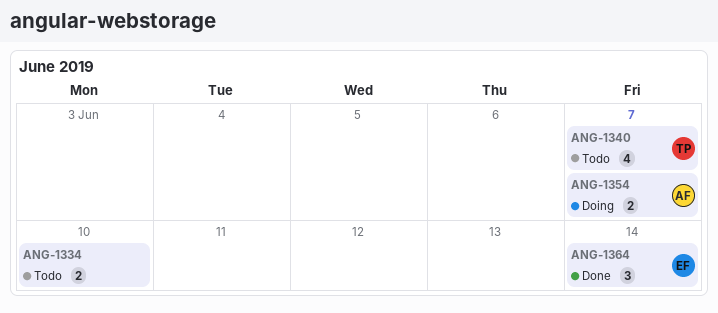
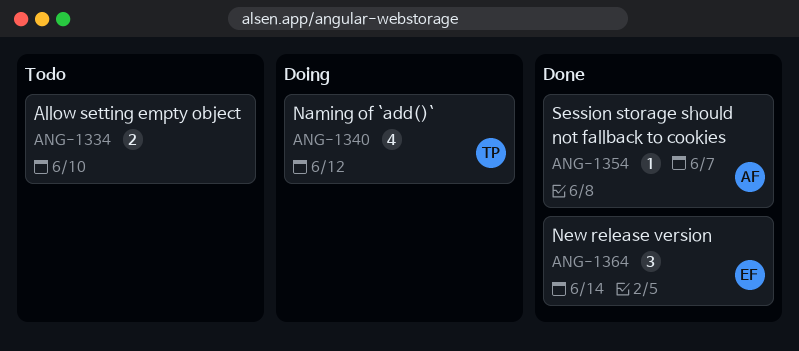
ANG-1340, status: Todo -> Doing
ANG-1340, due: Jun 7 -> Jun 12
ANG-1354, status: Doing -> Done
ANG-1354, estimate: 2 -> 1

